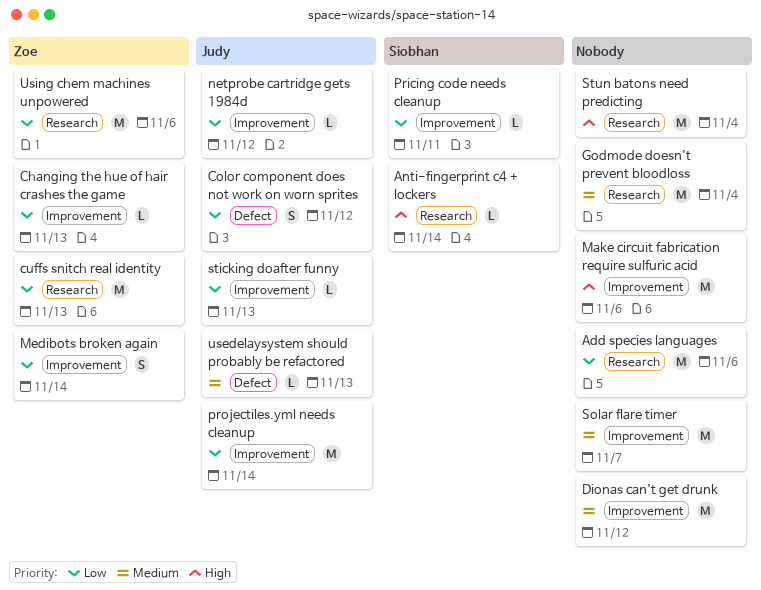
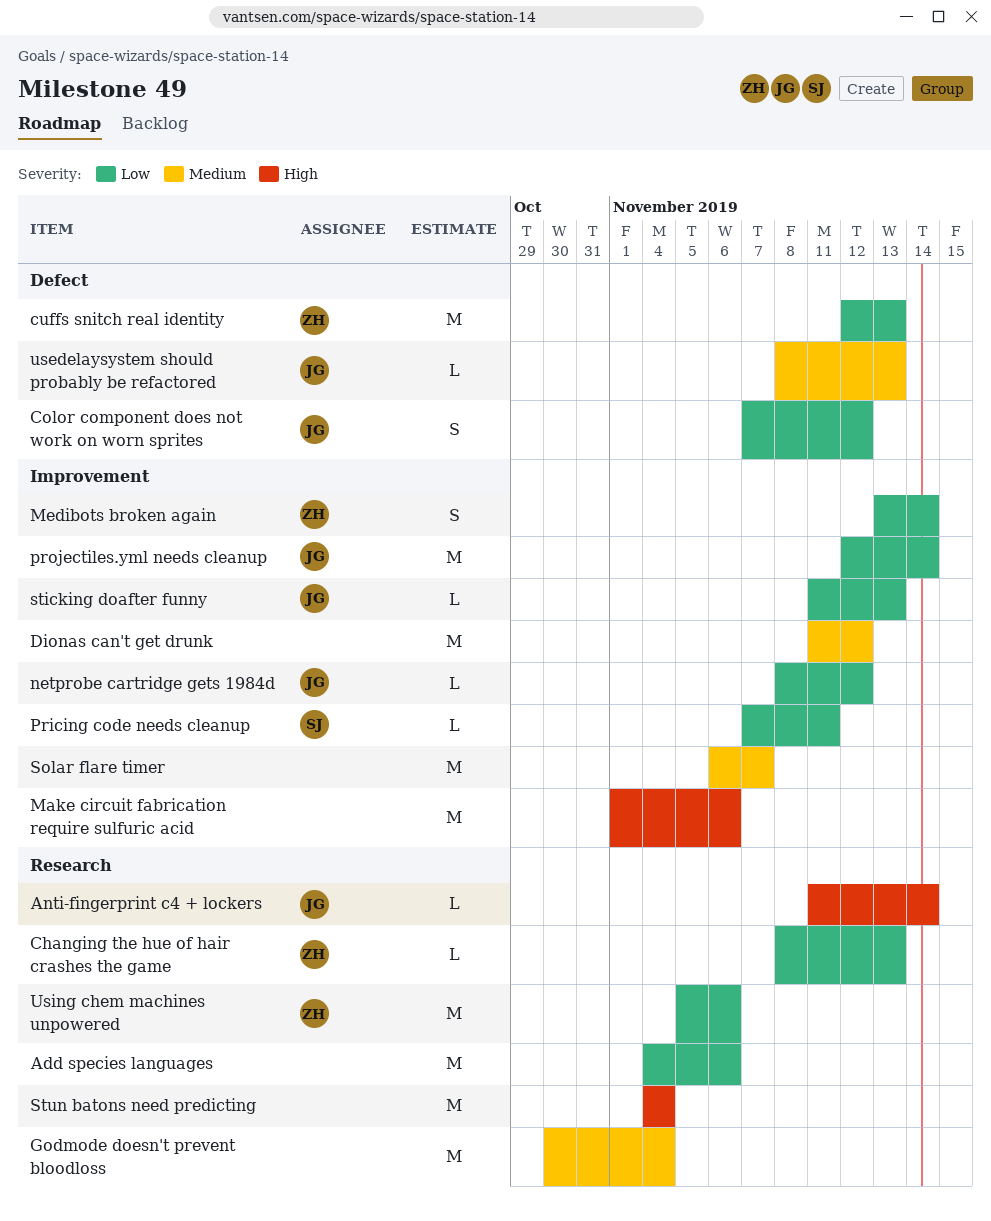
Anti-fingerprint c4 + lockers, owner: Siobhan -> Judy
Changing the hue of hair crashes the game, label: Improvement -> Research
cuffs snitch real identity, label: Research -> Defect

